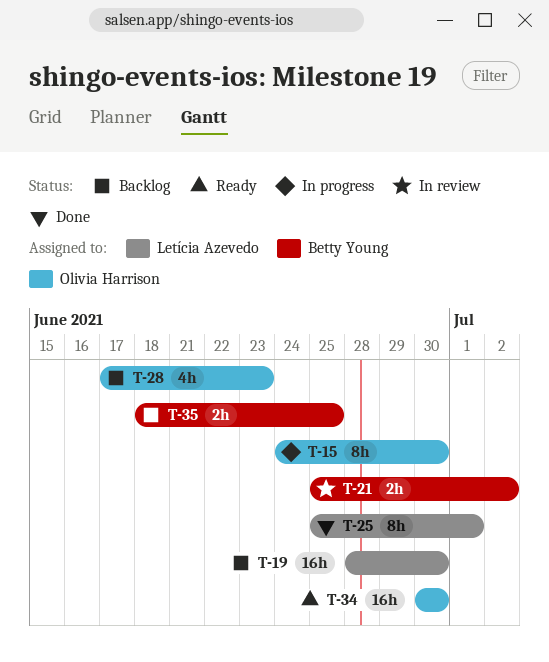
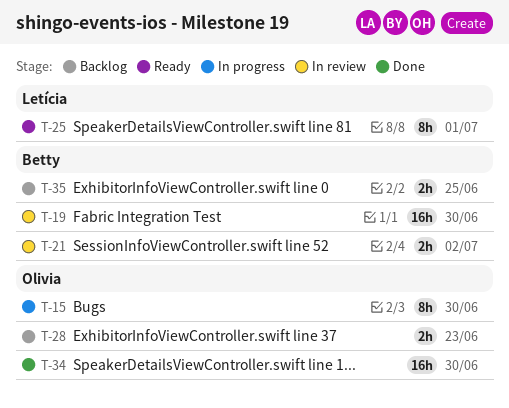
T-19, status: Backlog -> In review
T-19, owner: Letícia Azevedo -> Betty Young
T-25, status: Done -> Ready
T-28, estimate: 4h -> 2h
T-34, status: Ready -> Done

